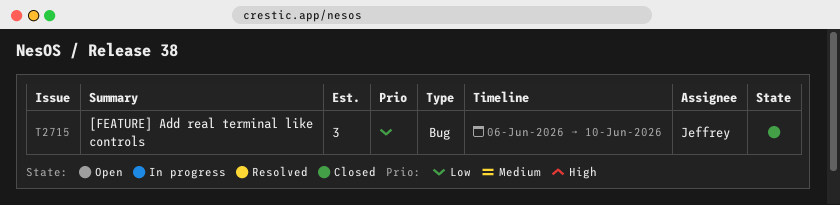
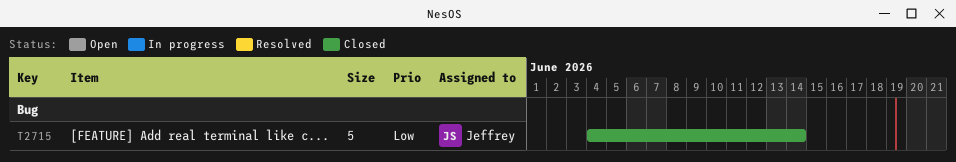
T2715, estimate: 3 -> 5
T2715, start: Jun 6 -> Jun 4
T2715, due: Jun 10 -> Jun 14

